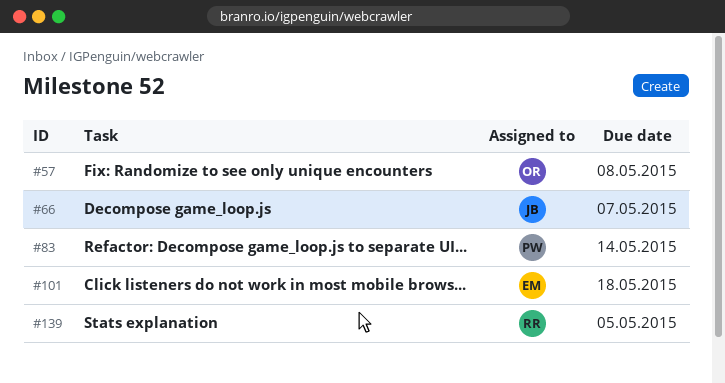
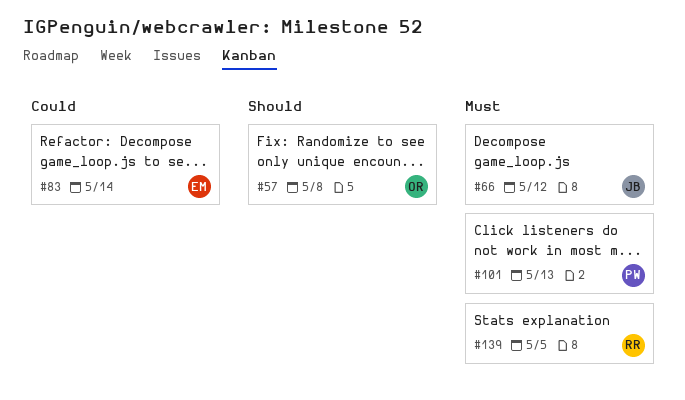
#66, due: May 7 -> May 12
#83, owner: PW -> EM
#101, owner: EM -> PW
#101, due: May 18 -> May 13

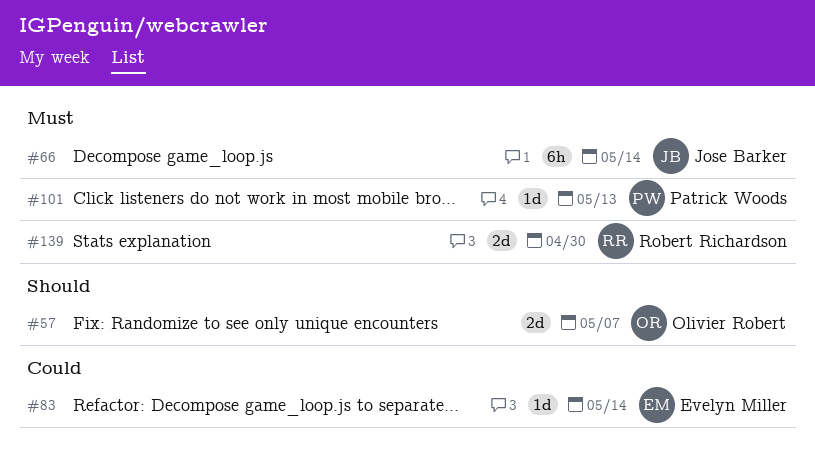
#57, due: May 8 -> May 7
#66, due: May 12 -> May 14
#139, due: May 5 -> Apr 30

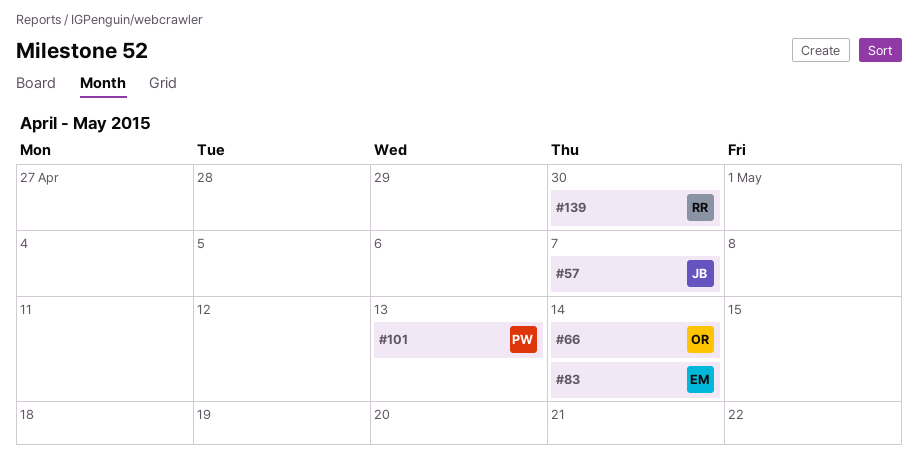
#57, owner: Olivier Robert -> Jose Barker
#66, owner: Jose Barker -> Olivier Robert

